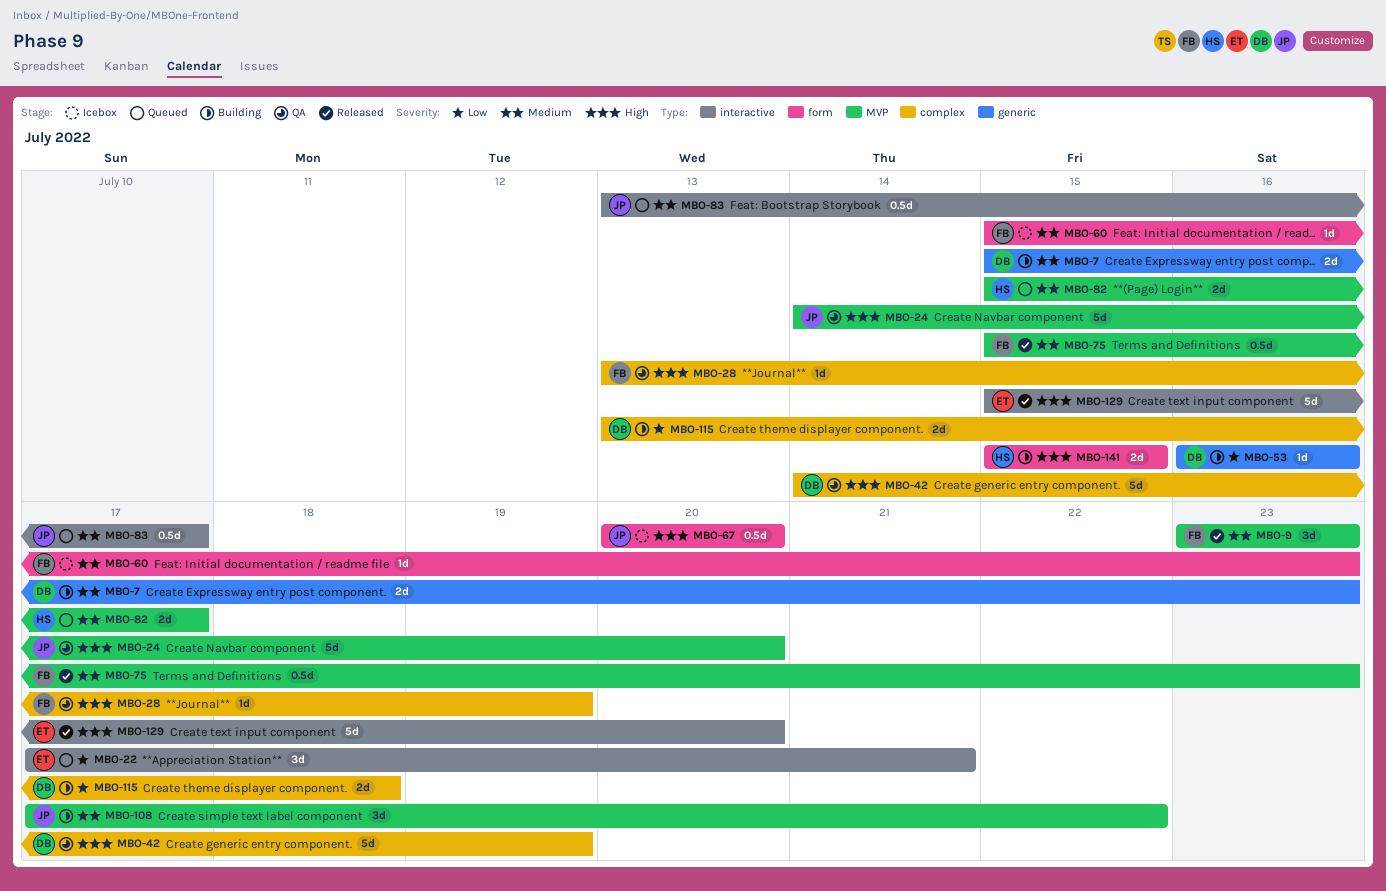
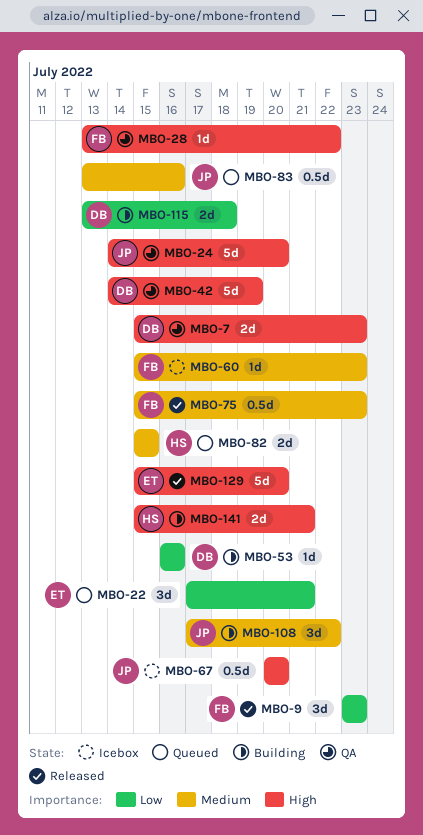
MBO-7, status: Building -> QA
MBO-7, priority: Medium -> High
MBO-9, priority: Medium -> Low
MBO-28, due: Jul 19 -> Jul 22
MBO-82, due: Jul 17 -> Jul 15
MBO-83, due: Jul 17 -> Jul 16
MBO-141, due: Jul 15 -> Jul 21

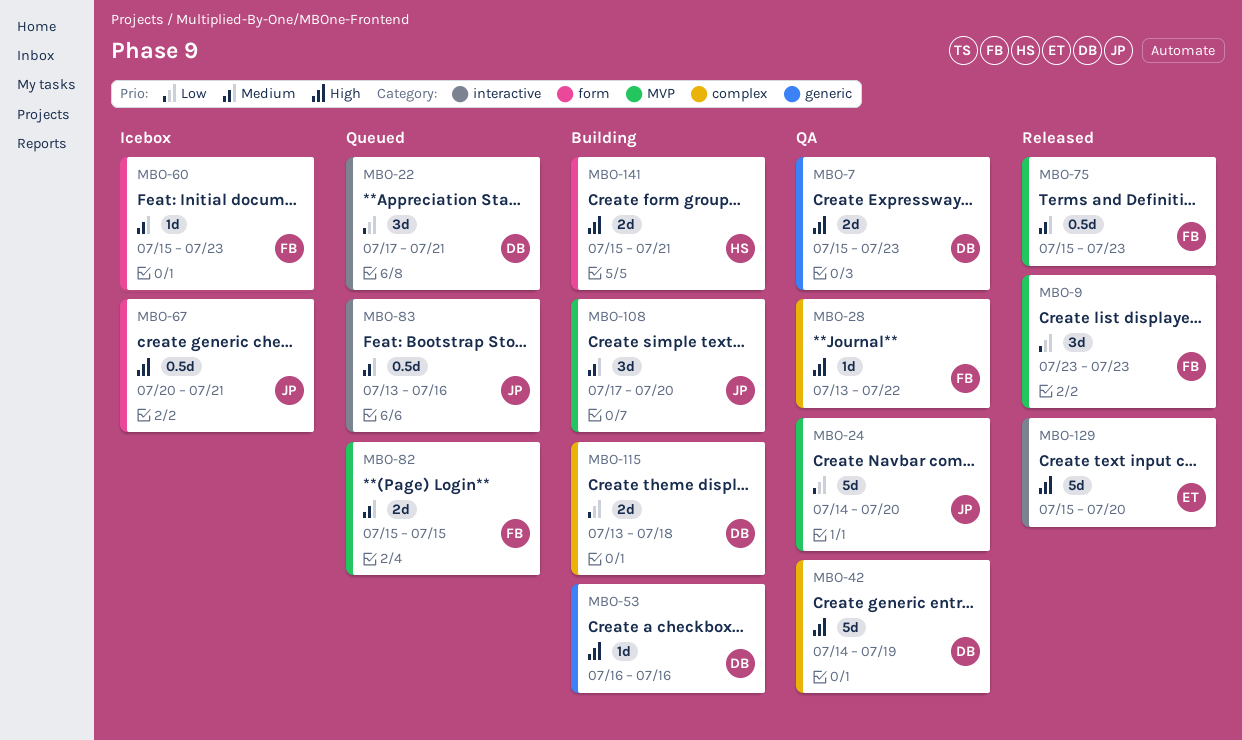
MBO-22, owner: ET -> DB
MBO-24, priority: High -> Low
MBO-53, priority: Low -> High
MBO-67, due: Jul 20 -> Jul 21
MBO-82, owner: HS -> FB
MBO-108, due: Jul 22 -> Jul 20

